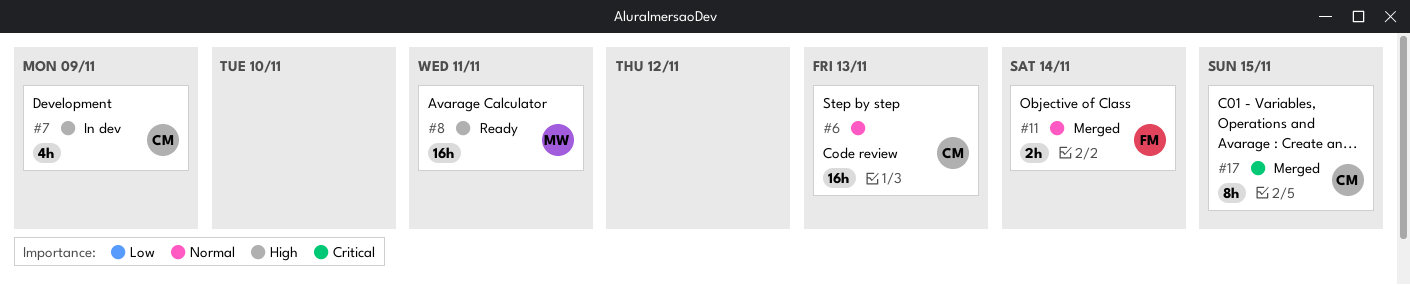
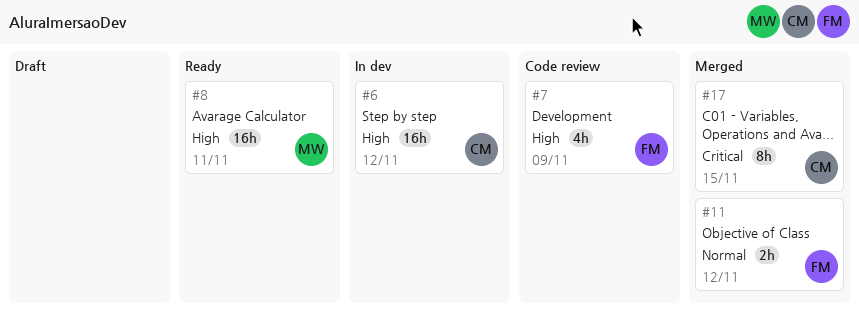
#6, status: Code review -> In dev
#6, priority: Normal -> High
#6, due: Nov 13 -> Nov 12
#7, status: In dev -> Code review
#7, owner: CM -> FM
#11, due: Nov 14 -> Nov 12

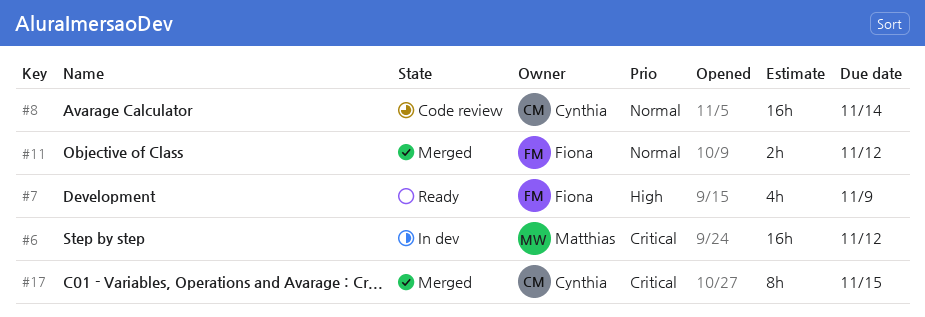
#6, owner: Cynthia -> Matthias
#6, priority: High -> Critical
#7, status: Code review -> Ready
#8, status: Ready -> Code review
#8, owner: Matthias -> Cynthia
#8, priority: High -> Normal
#8, due: Nov 11 -> Nov 14

